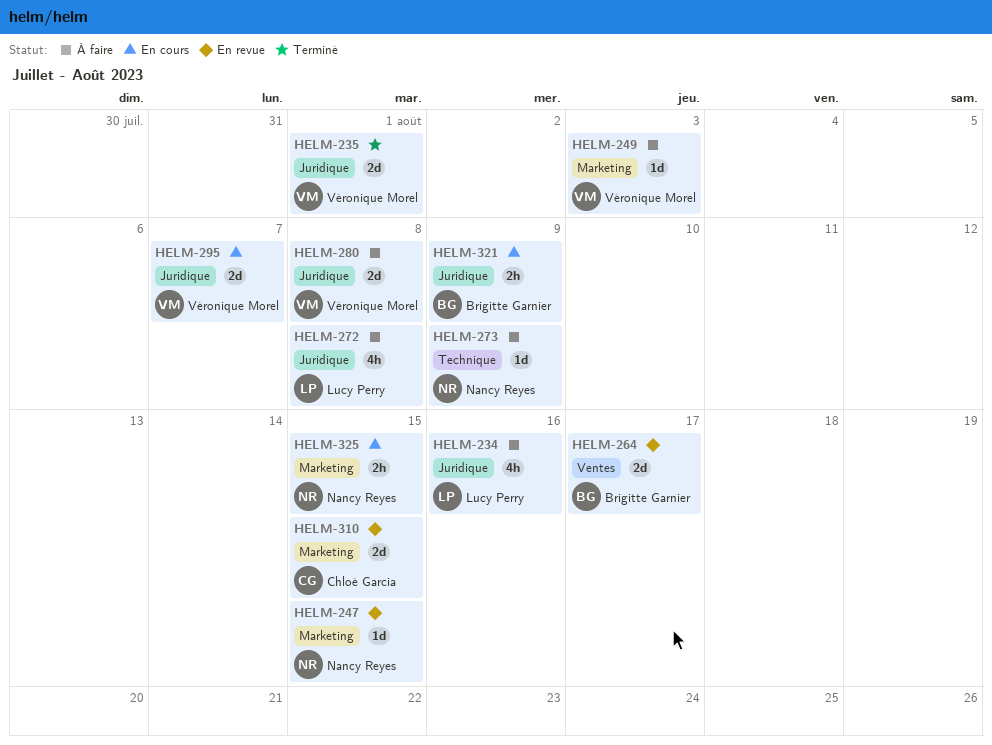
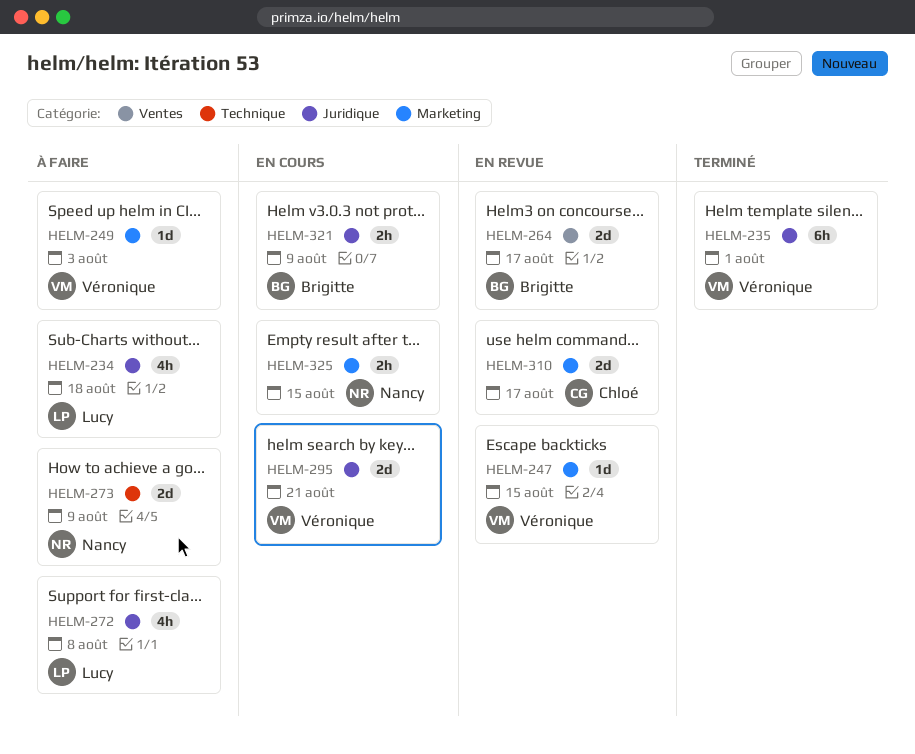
HELM-234, due: Aug 16 -> Aug 18
HELM-235, estimate: 2d -> 6h
HELM-247, owner: Nancy Reyes -> Véronique Morel
HELM-273, estimate: 1d -> 2d
HELM-280: present -> none
HELM-295, due: Aug 7 -> Aug 21
HELM-310, due: Aug 15 -> Aug 17

